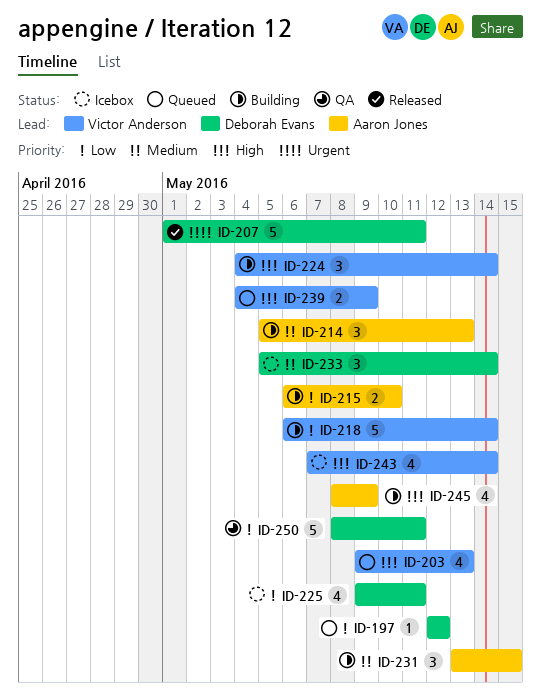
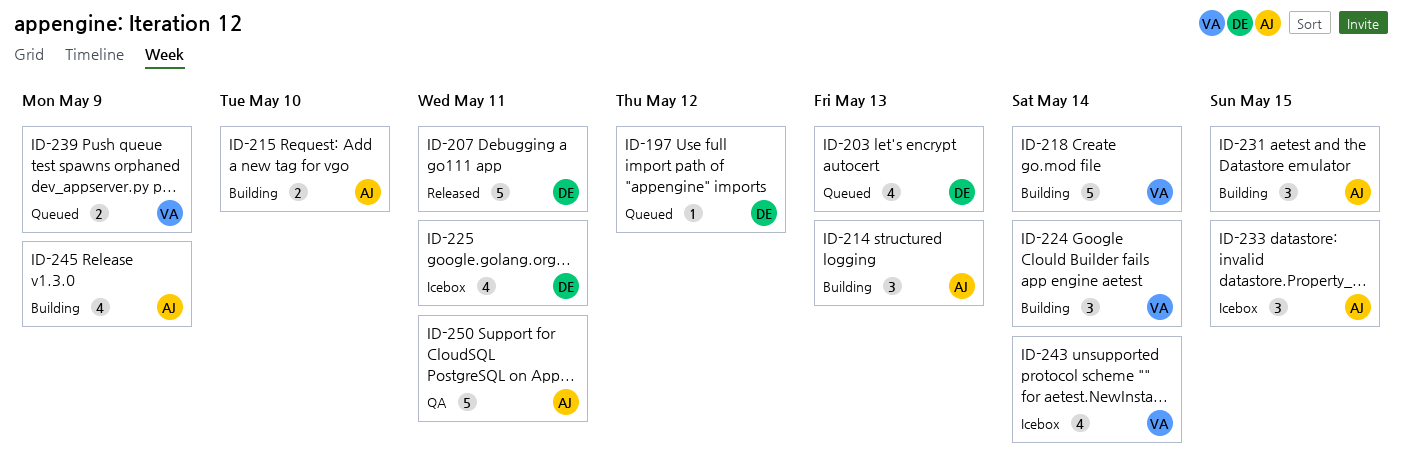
ID-203, owner: Victor Anderson -> Deborah Evans
ID-233, owner: Deborah Evans -> Aaron Jones
ID-233, due: May 14 -> May 15
ID-250, owner: Deborah Evans -> Aaron Jones

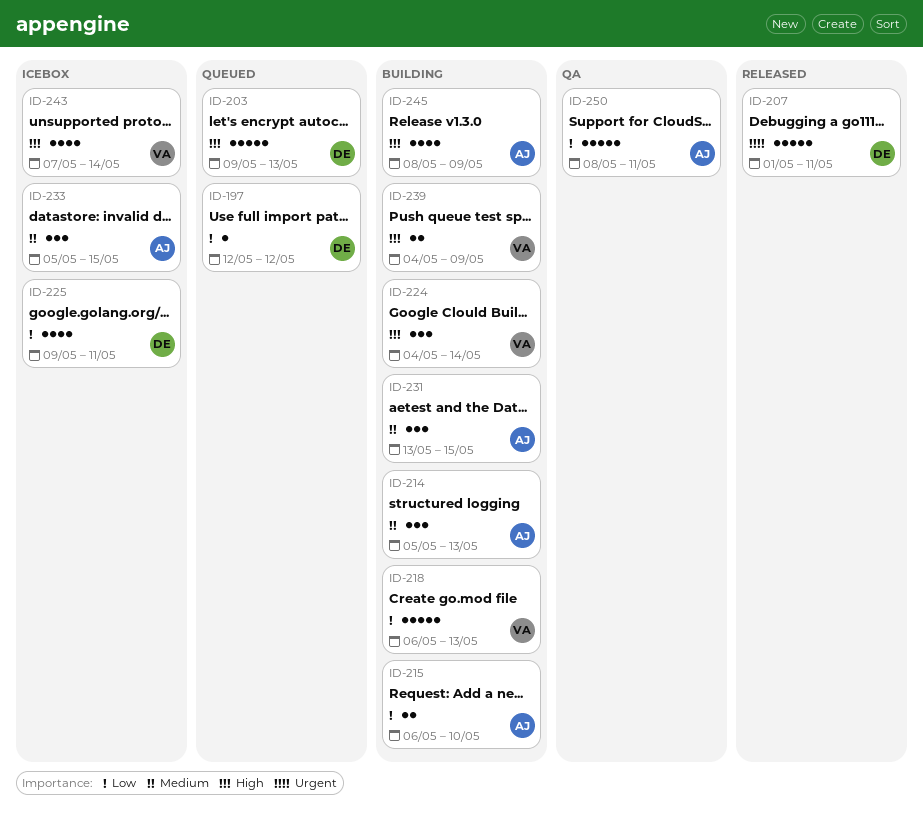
ID-203, estimate: 4 -> 5
ID-218, due: May 14 -> May 13
ID-239, status: Queued -> Building

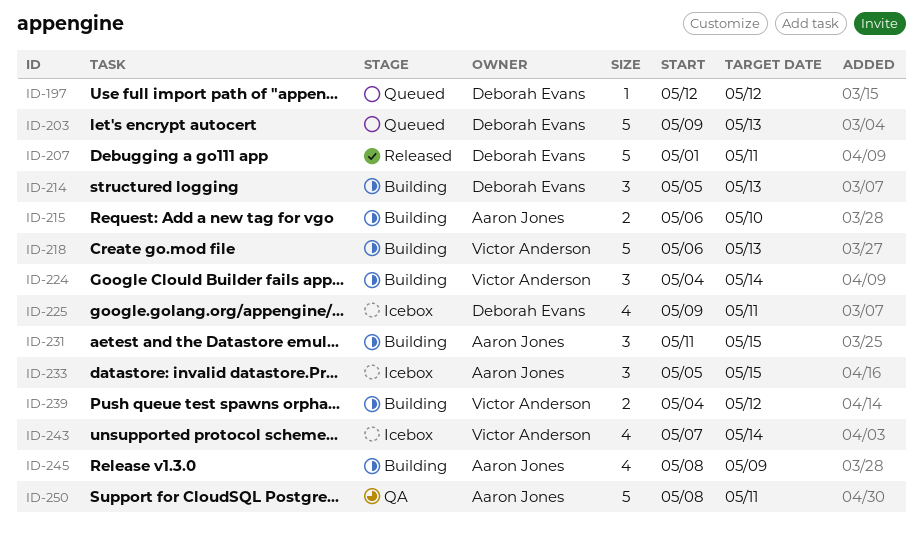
ID-214, owner: Aaron Jones -> Deborah Evans
ID-231, start: May 13 -> May 11
ID-239, due: May 9 -> May 12

